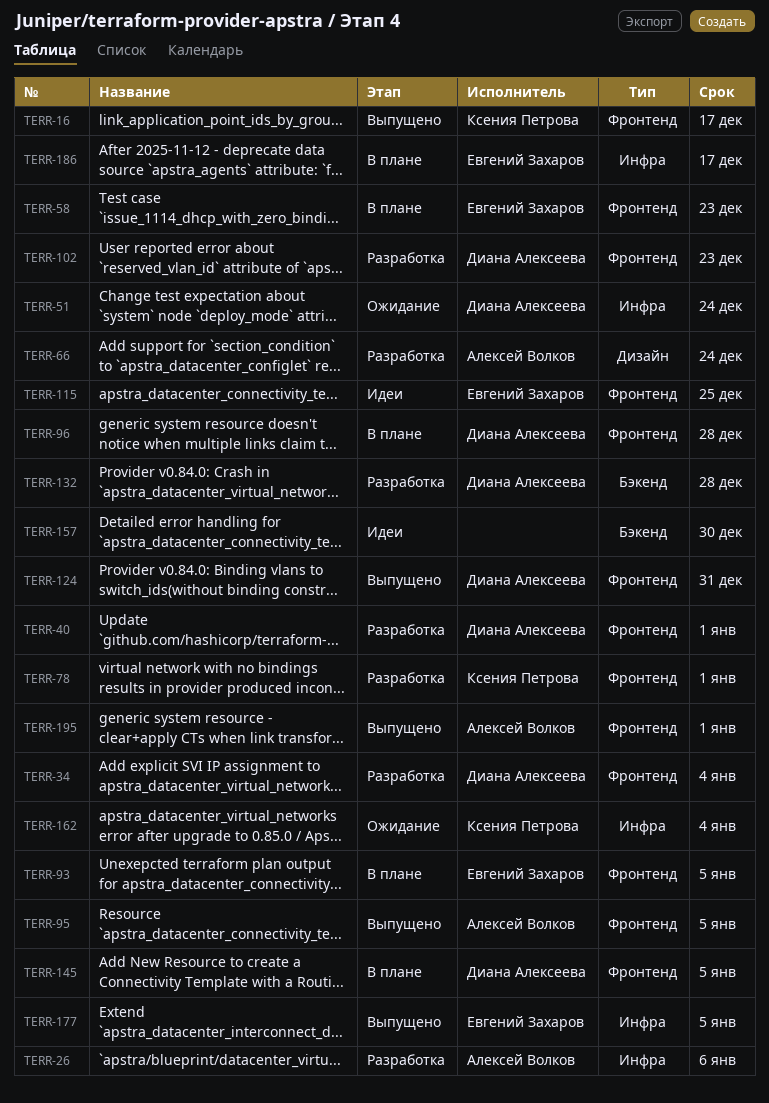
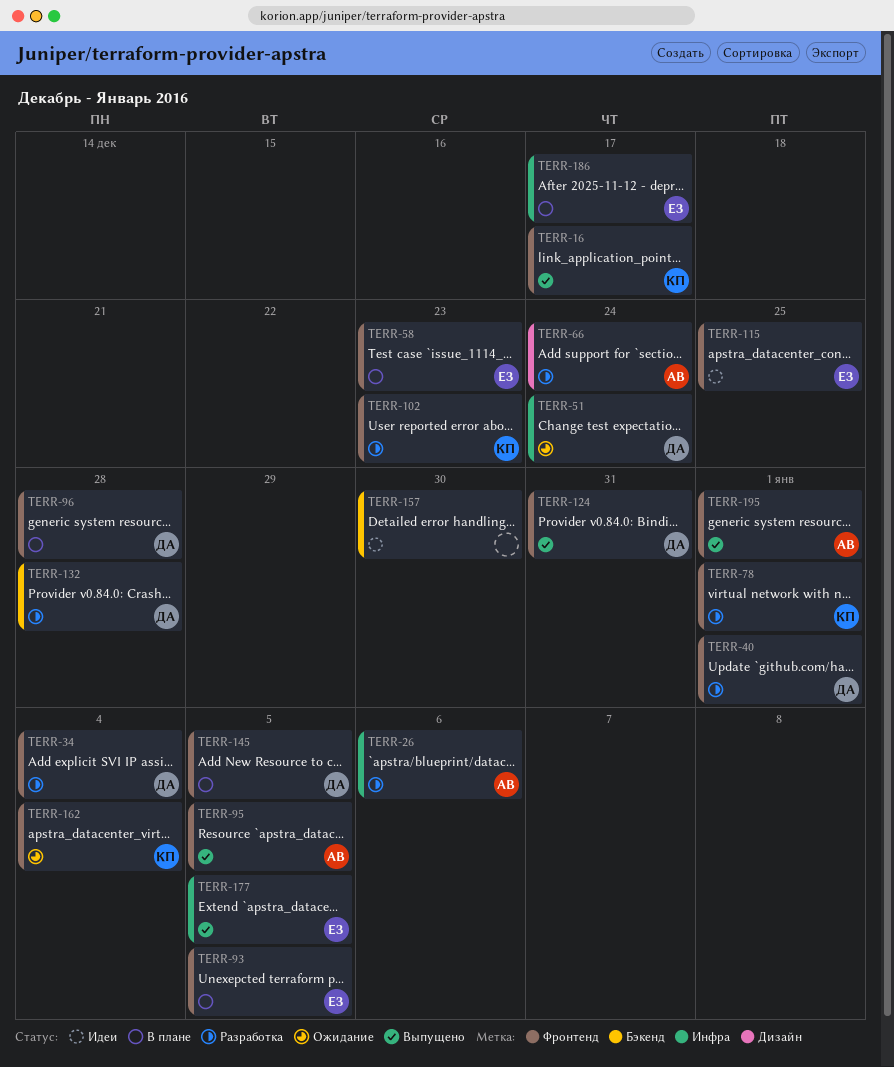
TERR-102, owner: Диана Алексеева -> Ксения Петрова
TERR-162, label: Инфра -> Фронтенд

